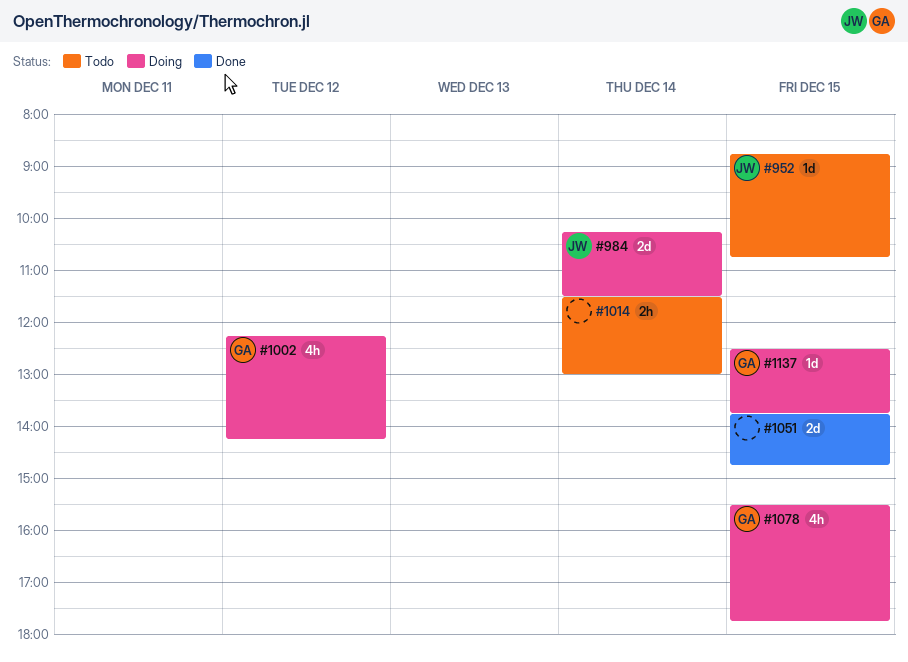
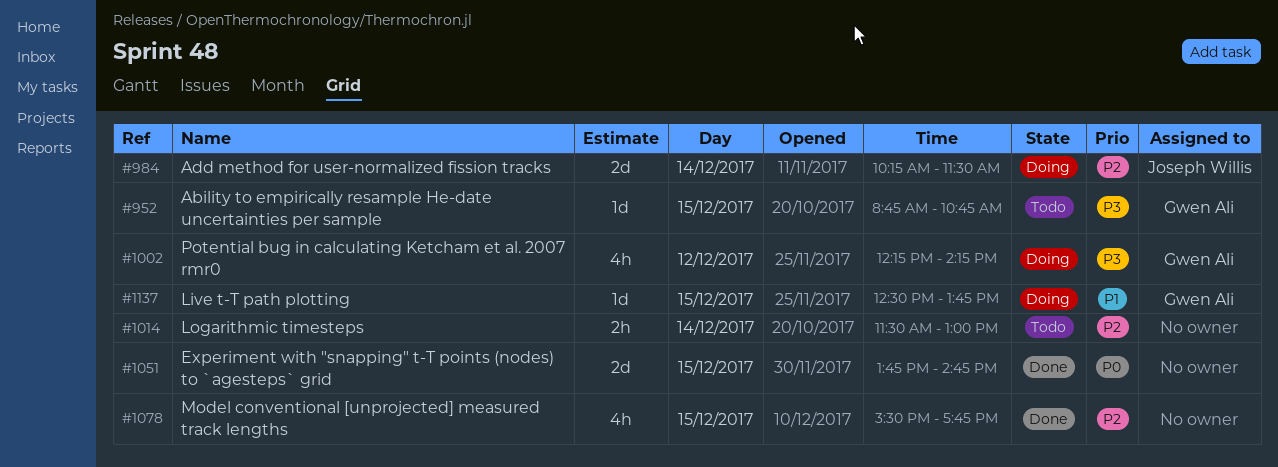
#952, owner: Joseph Willis -> Gwen Ali
#1078, status: Doing -> Done
#1078, owner: Gwen Ali -> none

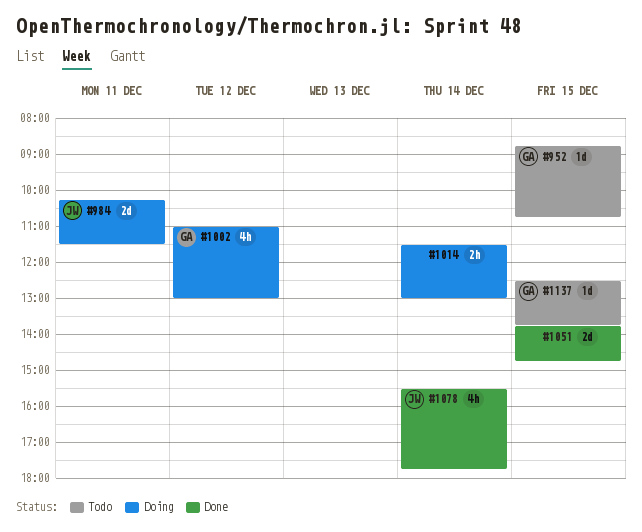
#984, day: Dec 14 -> Dec 11
#1002, begins: 12:15 -> 11:00
#1002, ends: 14:15 -> 13:00
#1014, status: Todo -> Doing
#1078, owner: none -> Joseph Willis
#1078, day: Dec 15 -> Dec 14
#1137, status: Doing -> Todo

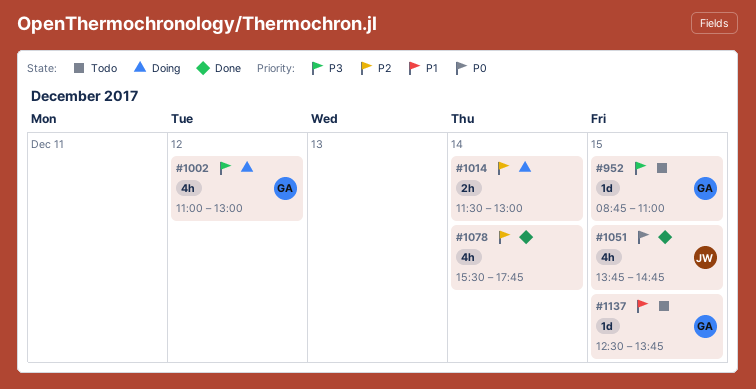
#952, ends: 10:45 -> 11:00
#984: present -> none
#1051, owner: none -> JW
#1051, estimate: 2d -> 4h
#1078, owner: JW -> none

